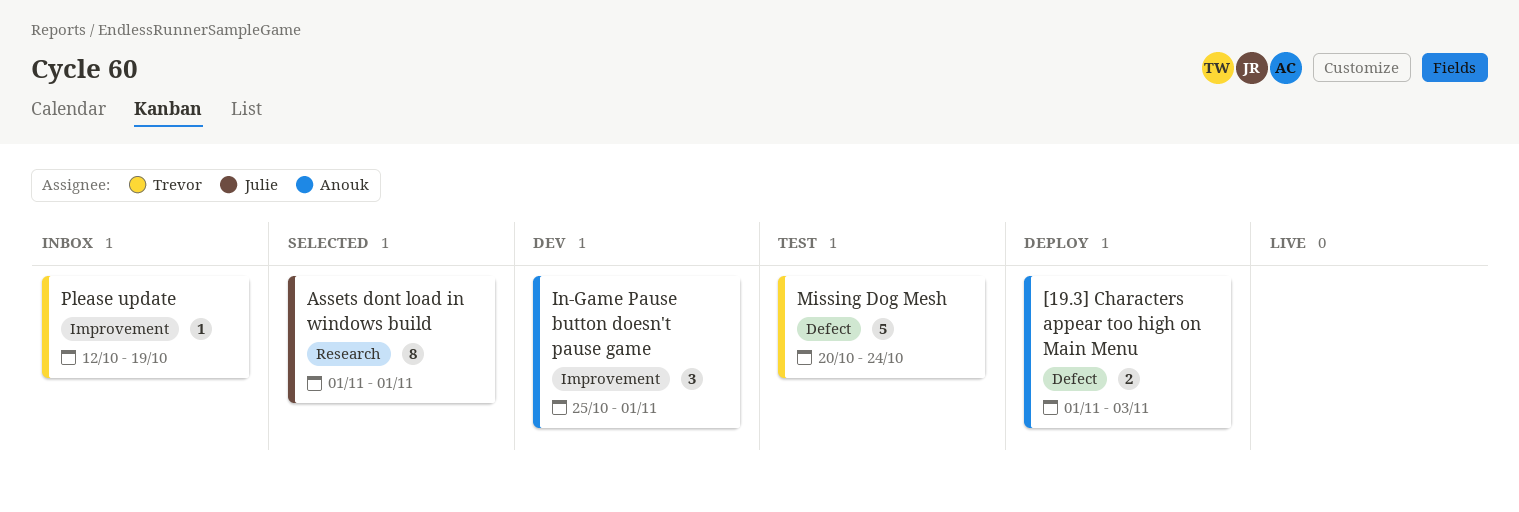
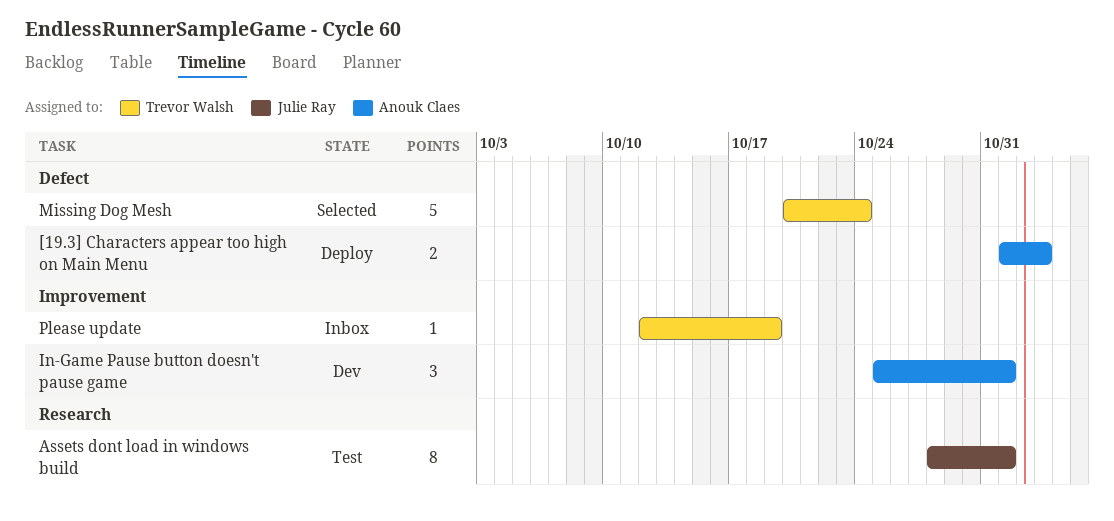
Assets dont load in windows build, status: Selected -> Test
Assets dont load in windows build, start: Nov 1 -> Oct 28
Missing Dog Mesh, status: Test -> Selected

